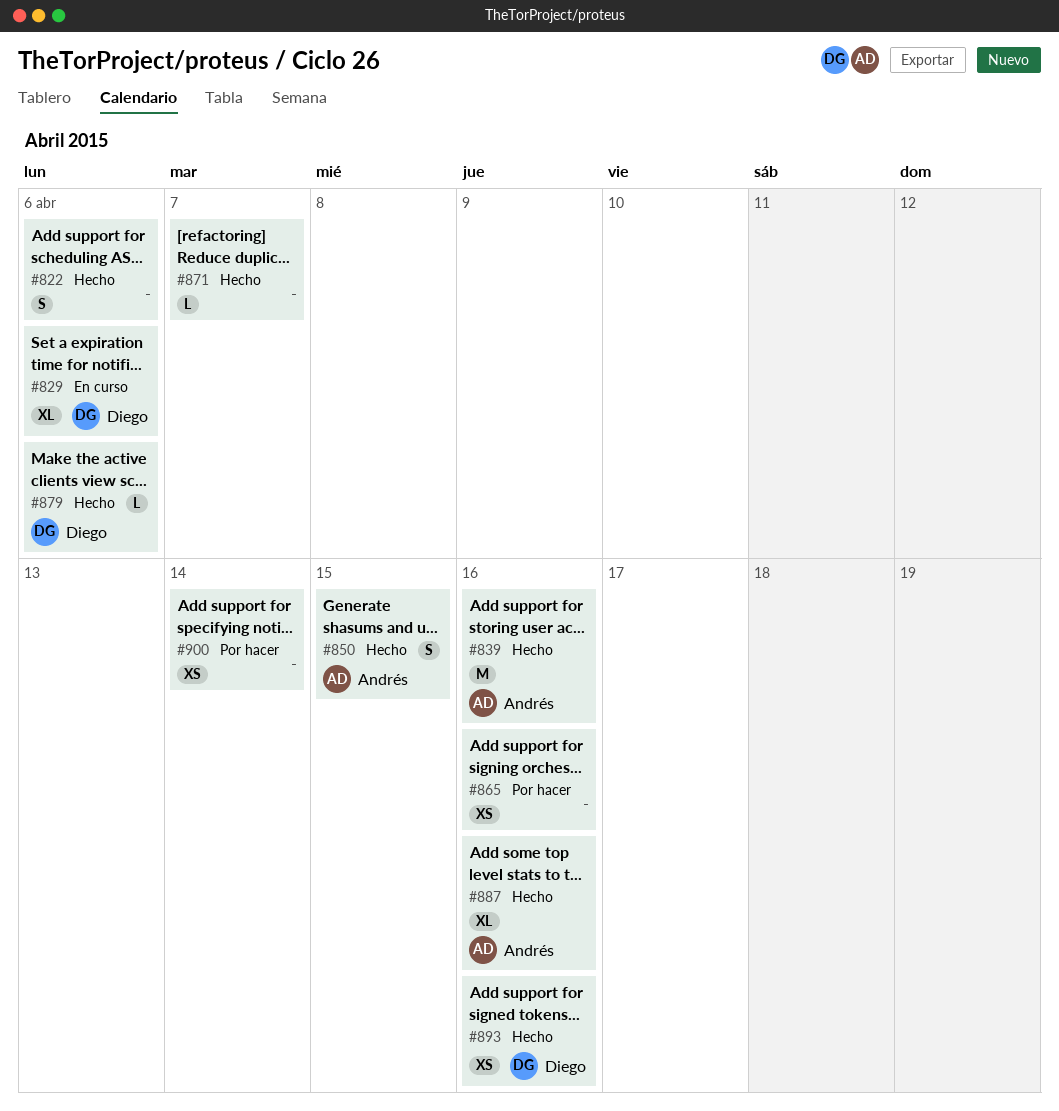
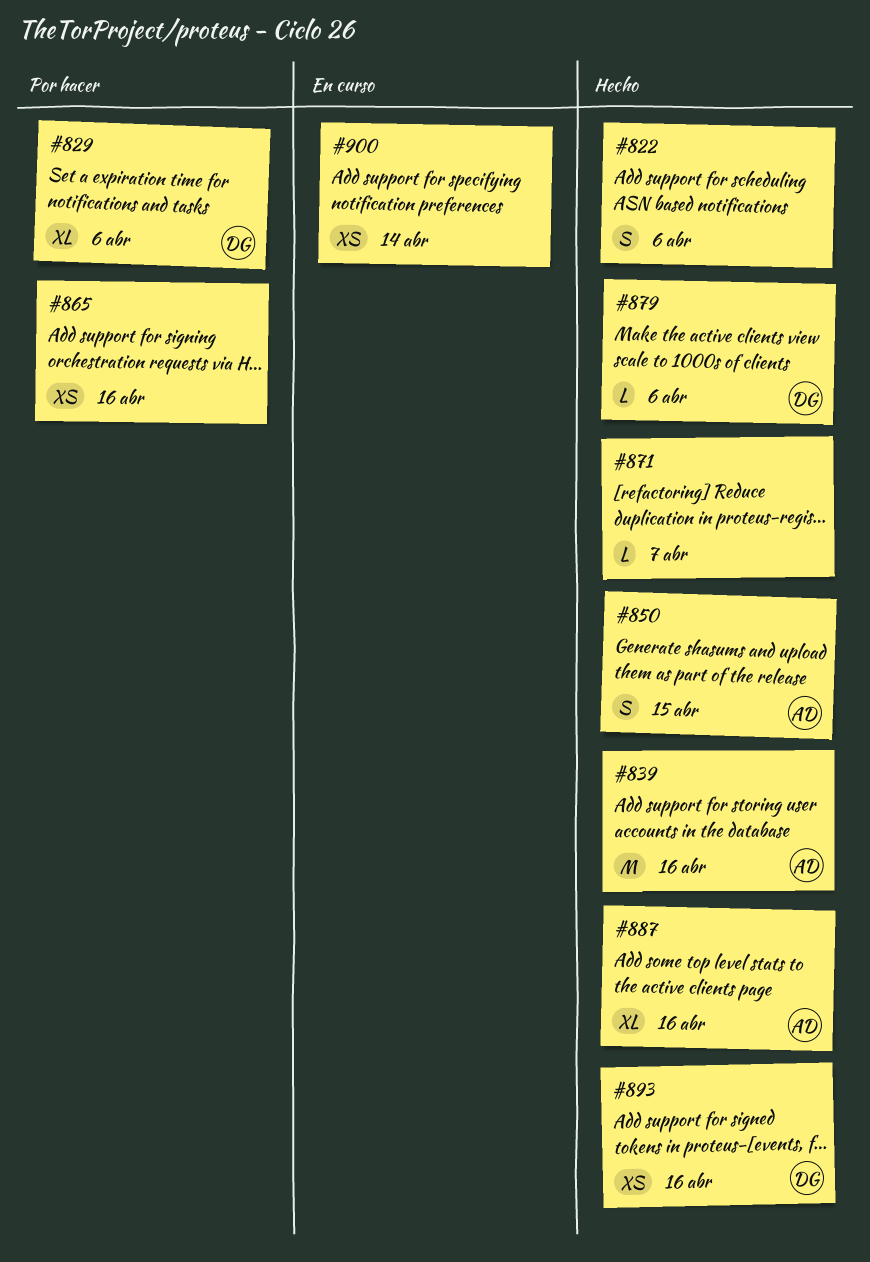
#829, status: En curso -> Por hacer
#900, status: Por hacer -> En curso

